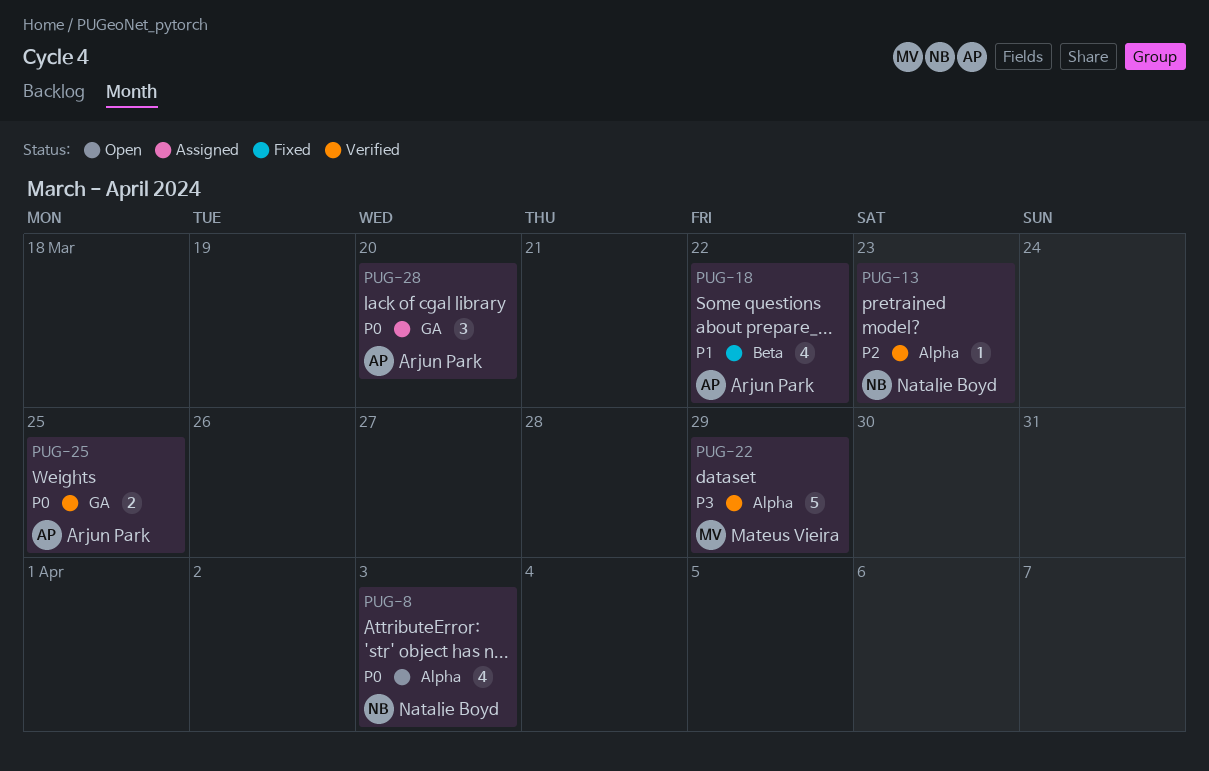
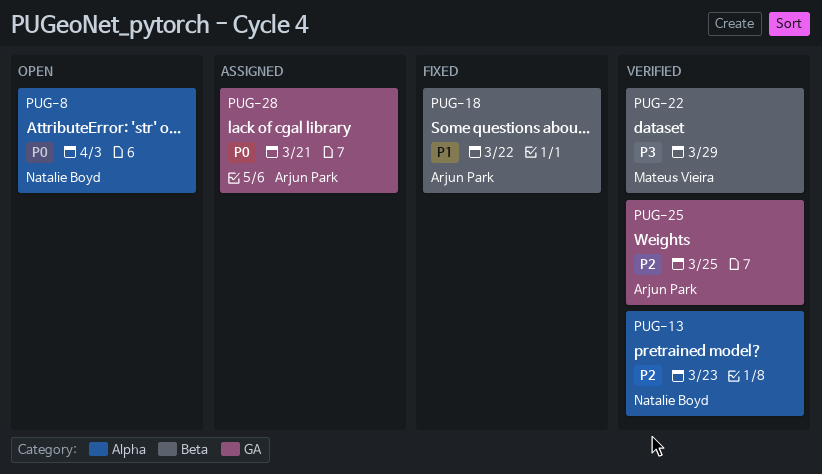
PUG-22, label: Alpha -> Beta
PUG-25, priority: P0 -> P2
PUG-28, due: Mar 20 -> Mar 21

